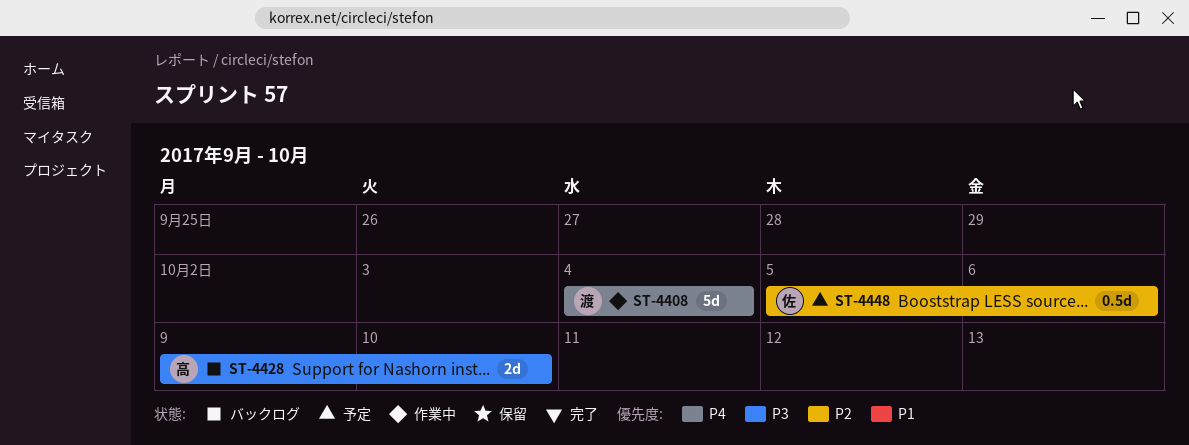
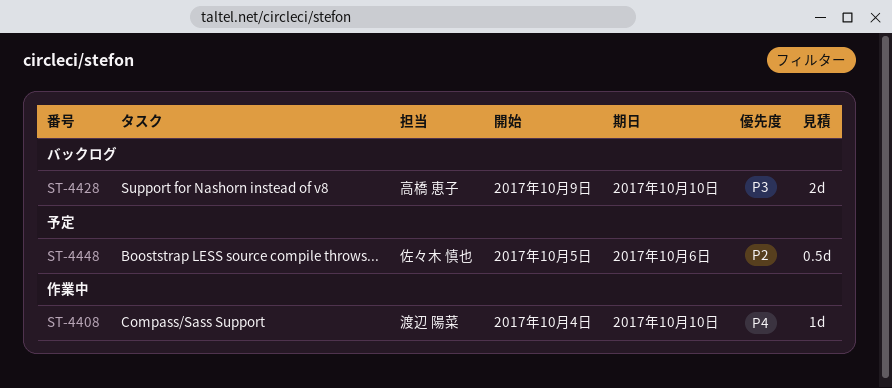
ST-4408, estimate: 5d -> 1d
ST-4408, due: Oct 4 -> Oct 10

